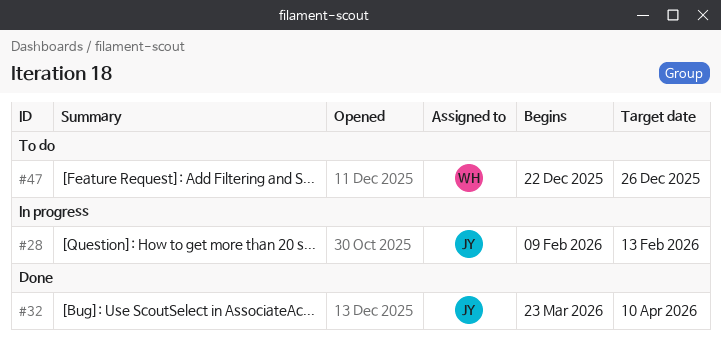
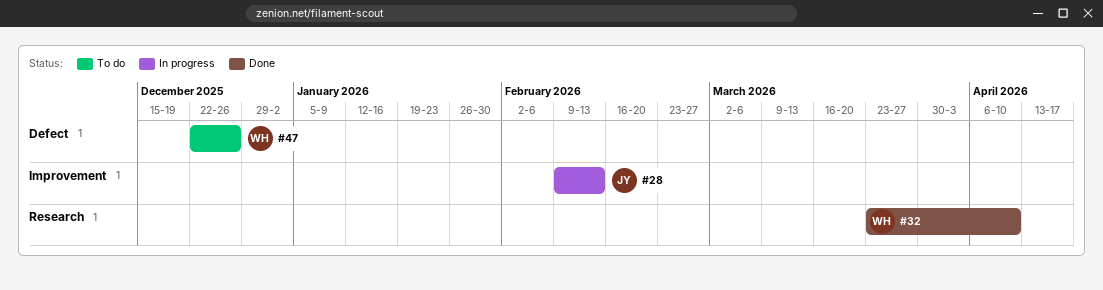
#32, owner: JY -> WH

